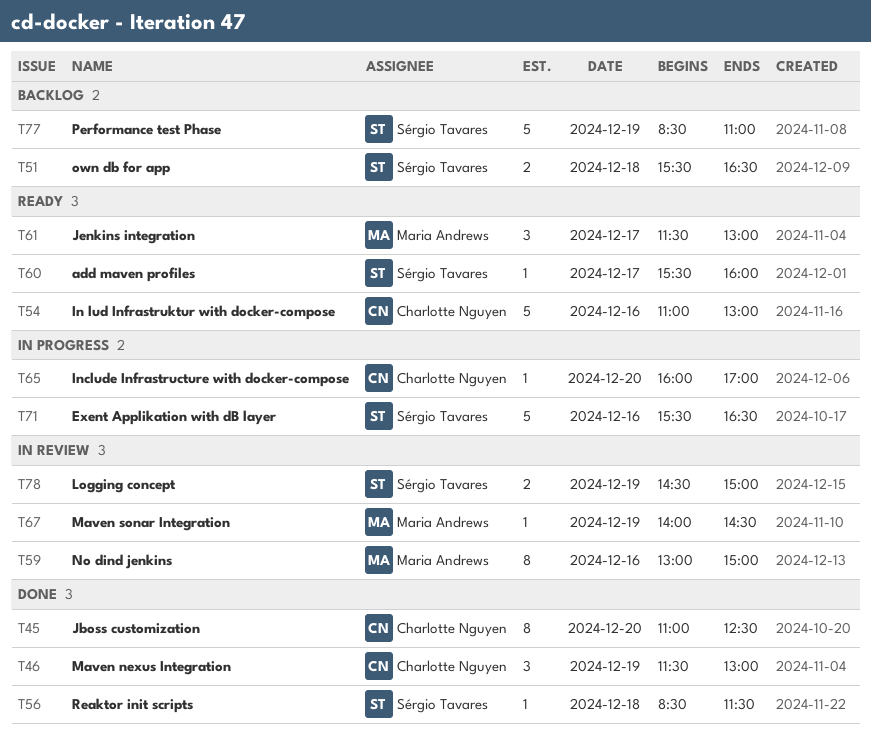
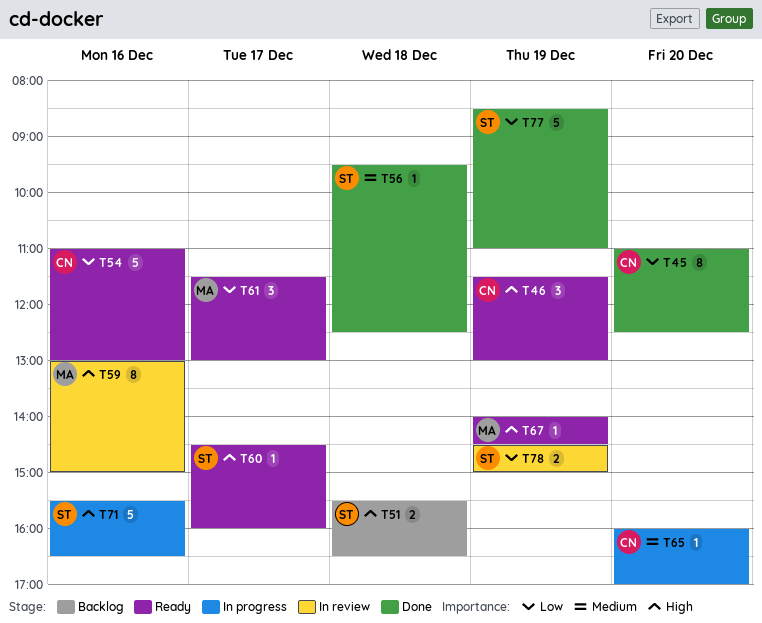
T46, status: Done -> Ready
T56, begins: 08:30 -> 09:30
T56, ends: 11:30 -> 12:30
T60, begins: 15:30 -> 14:30
T67, status: In review -> Ready
T77, status: Backlog -> Done

